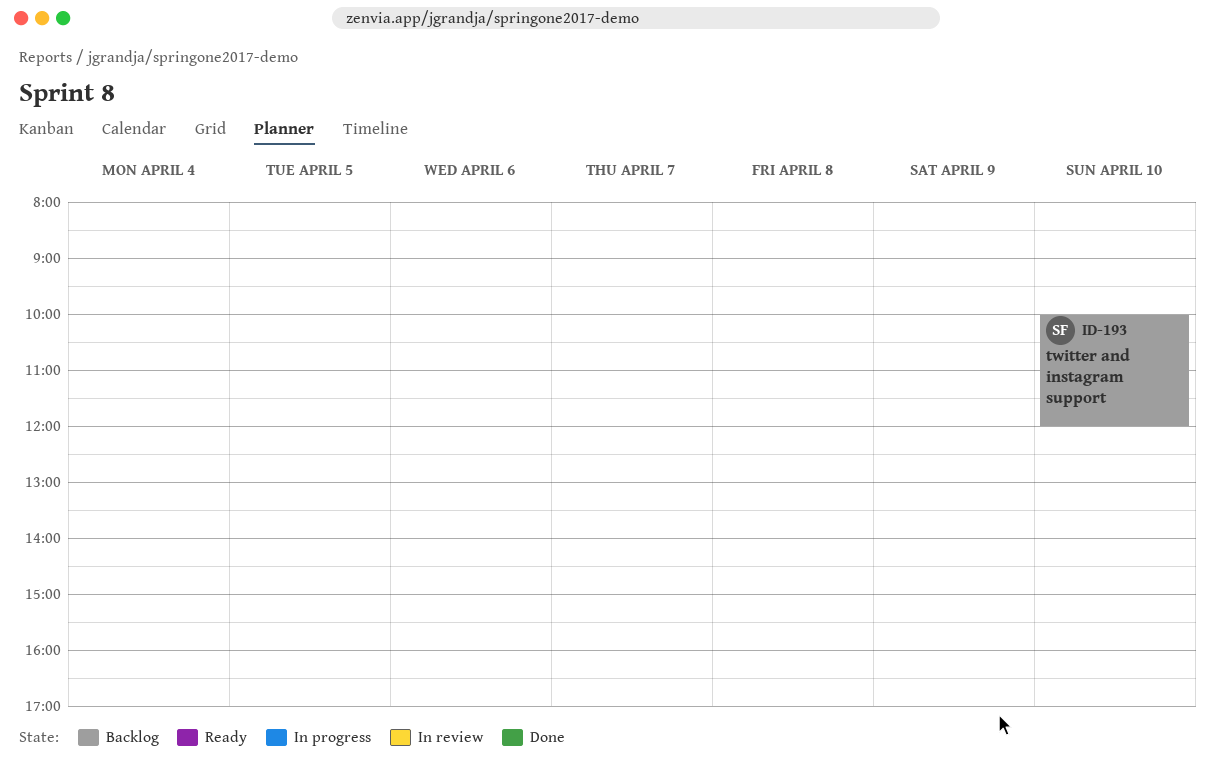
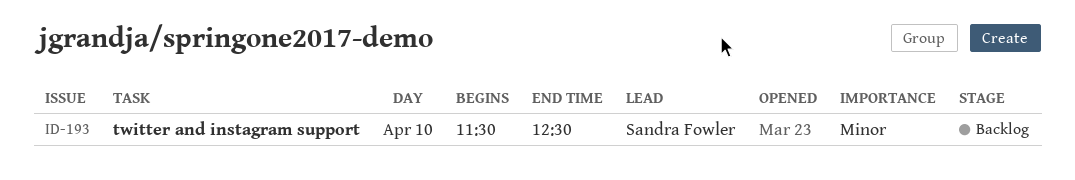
ID-193, begins: 10:00 -> 11:30
ID-193, ends: 12:00 -> 12:30

